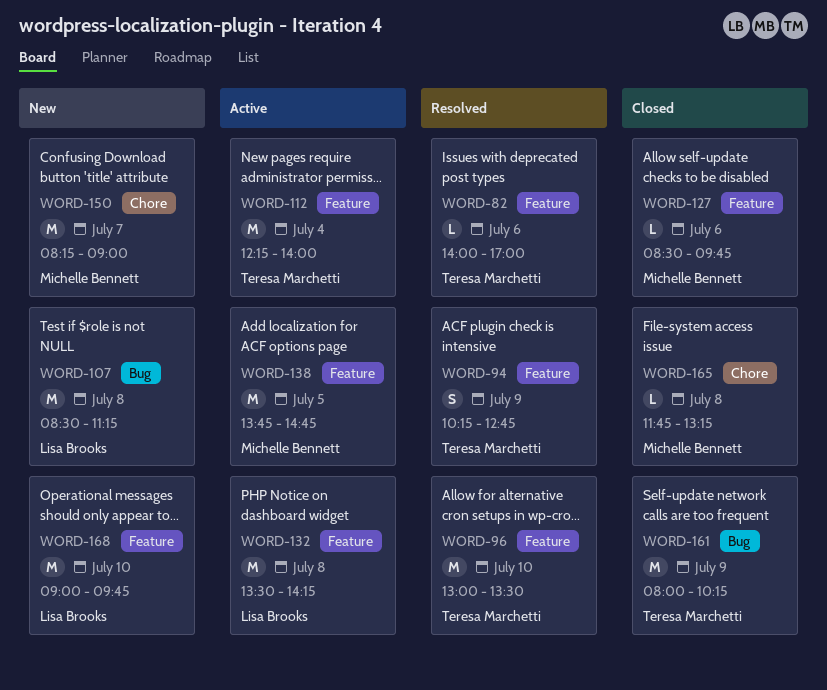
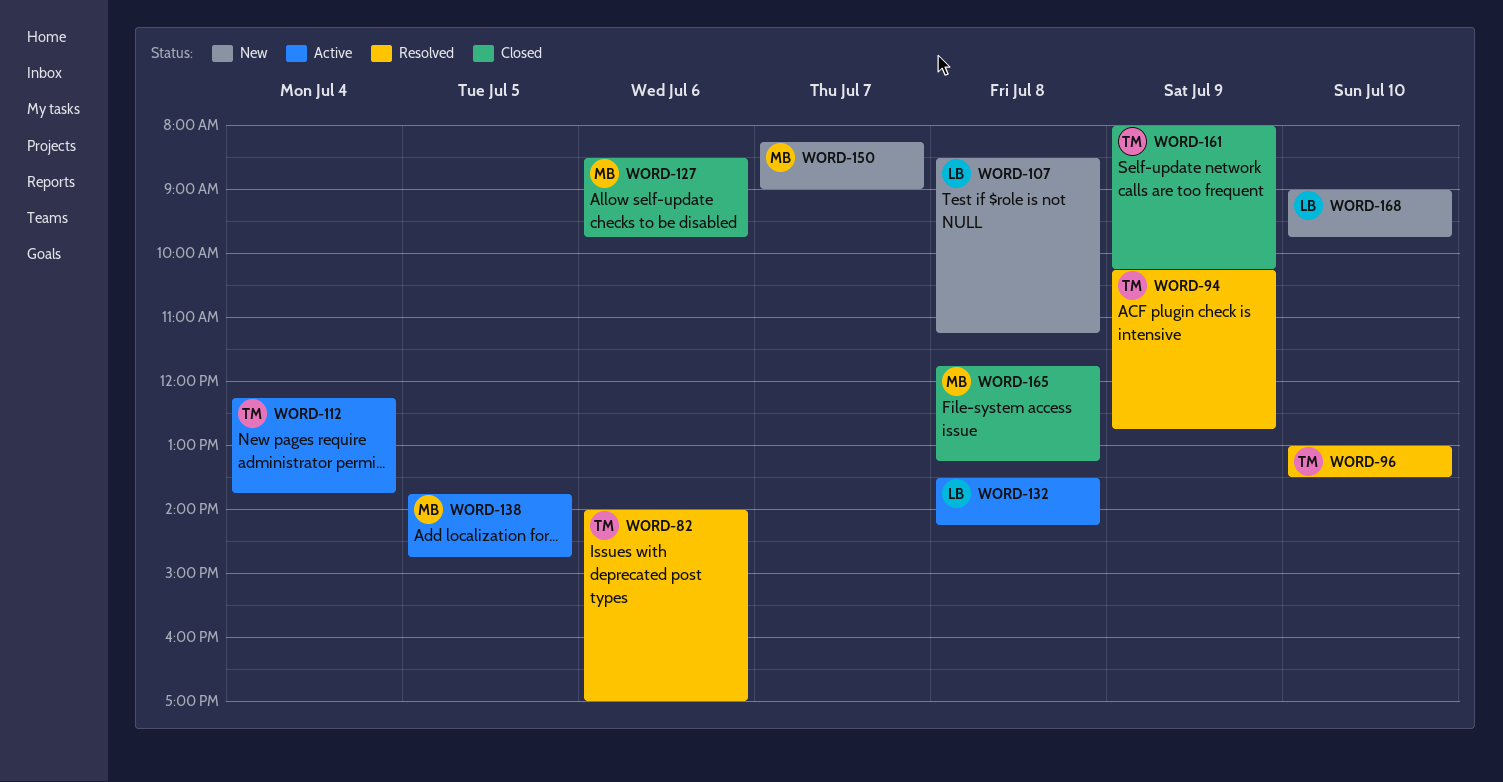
WORD-112, ends: 14:00 -> 13:45

